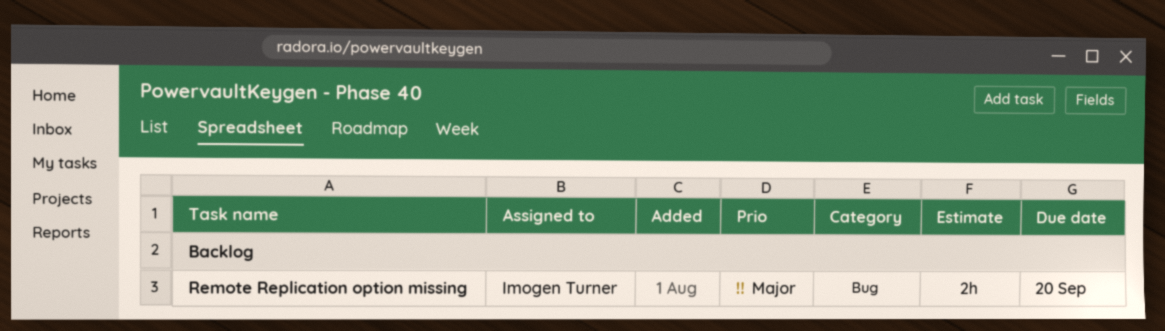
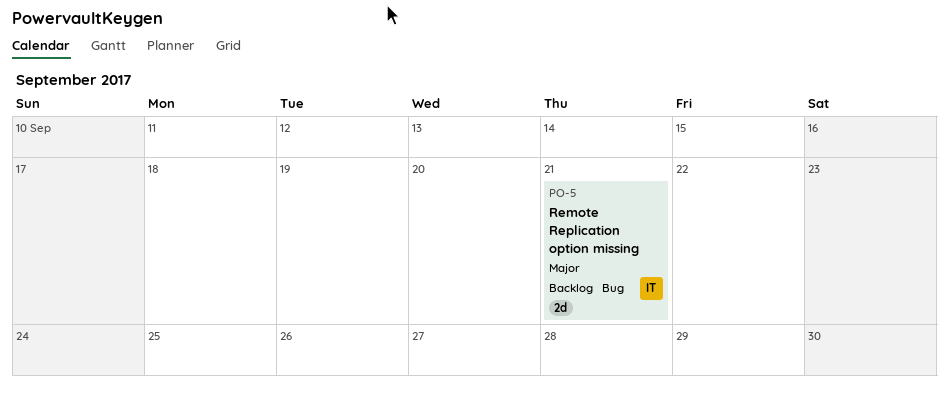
Remote Replication option missing, estimate: 2h -> 2d
Remote Replication option missing, due: Sep 20 -> Sep 21

